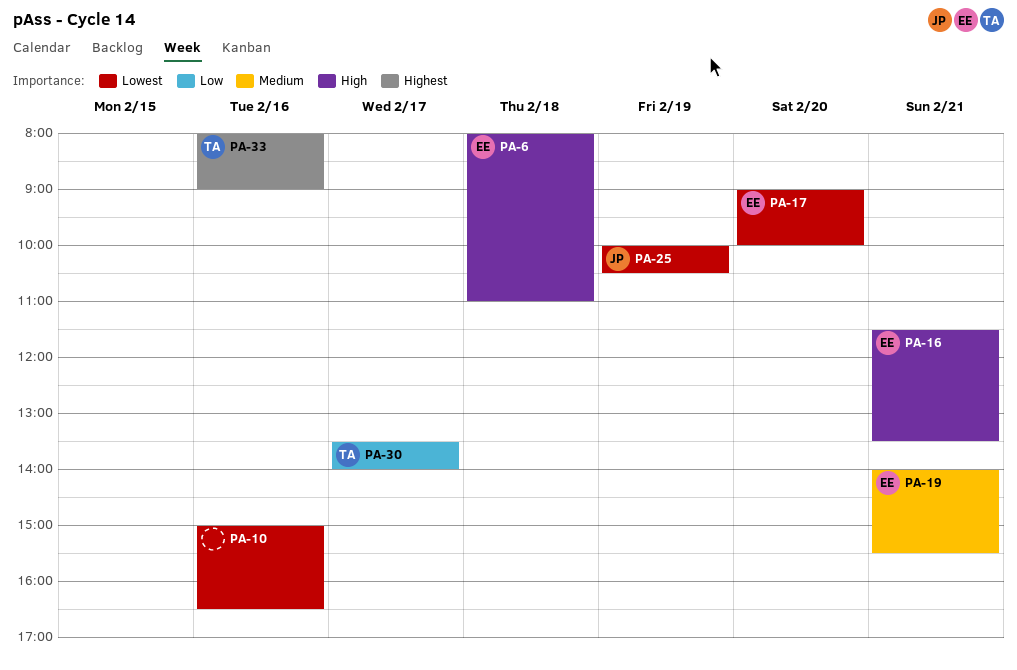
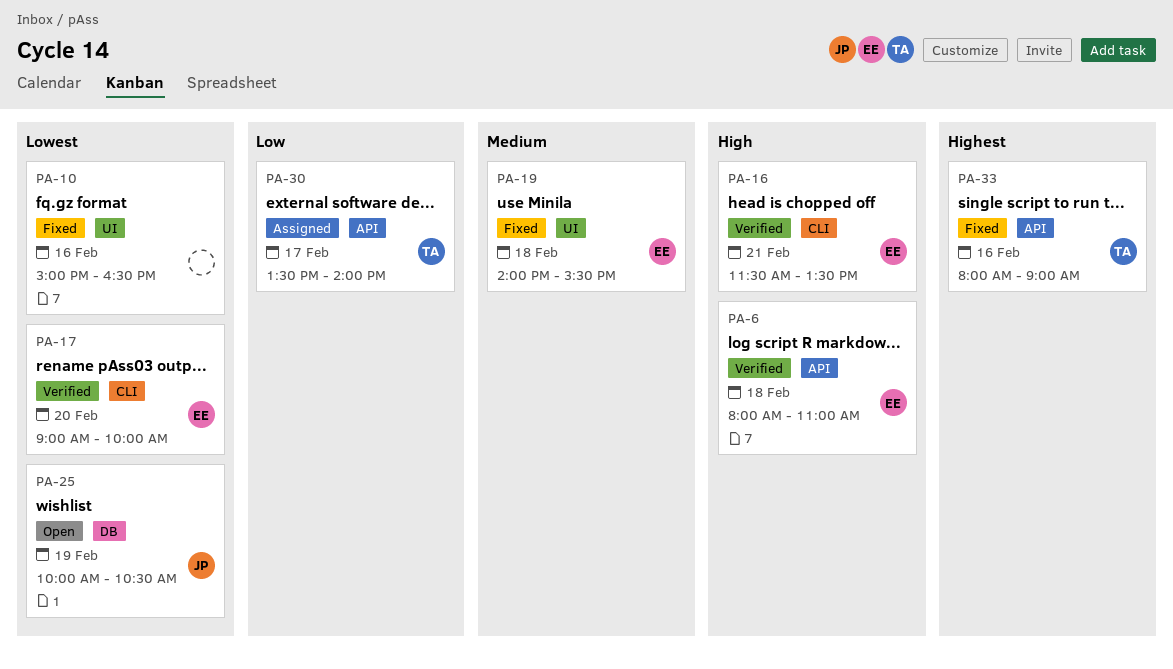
PA-19, day: Feb 21 -> Feb 18

